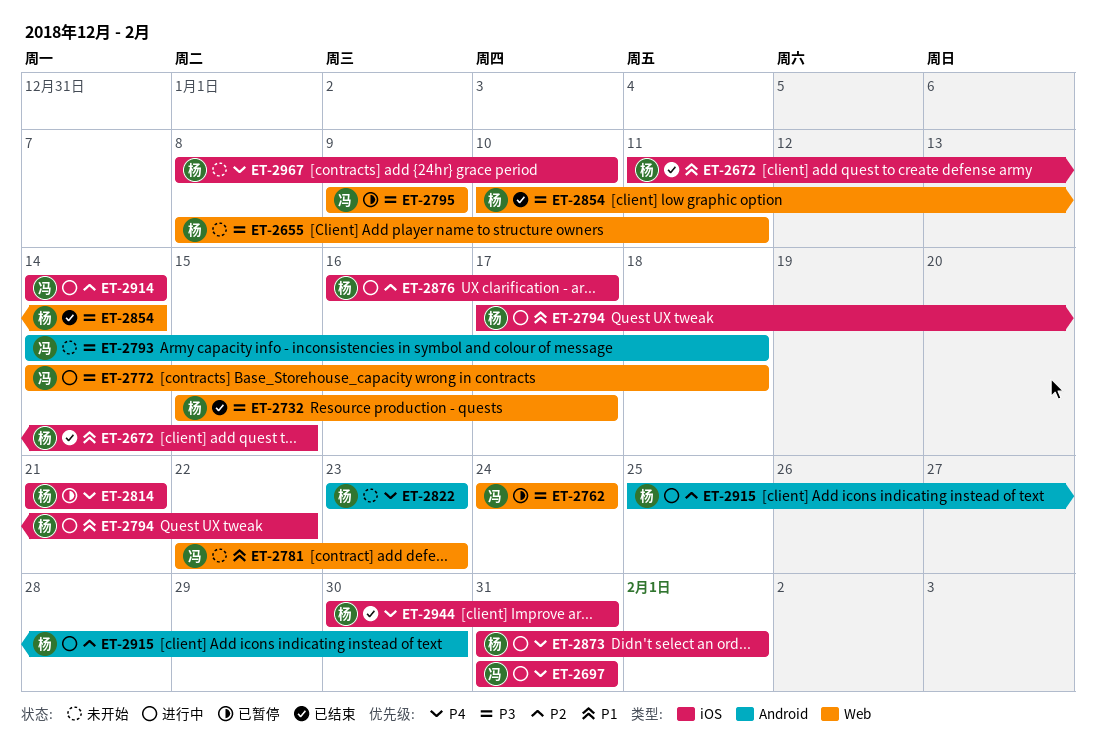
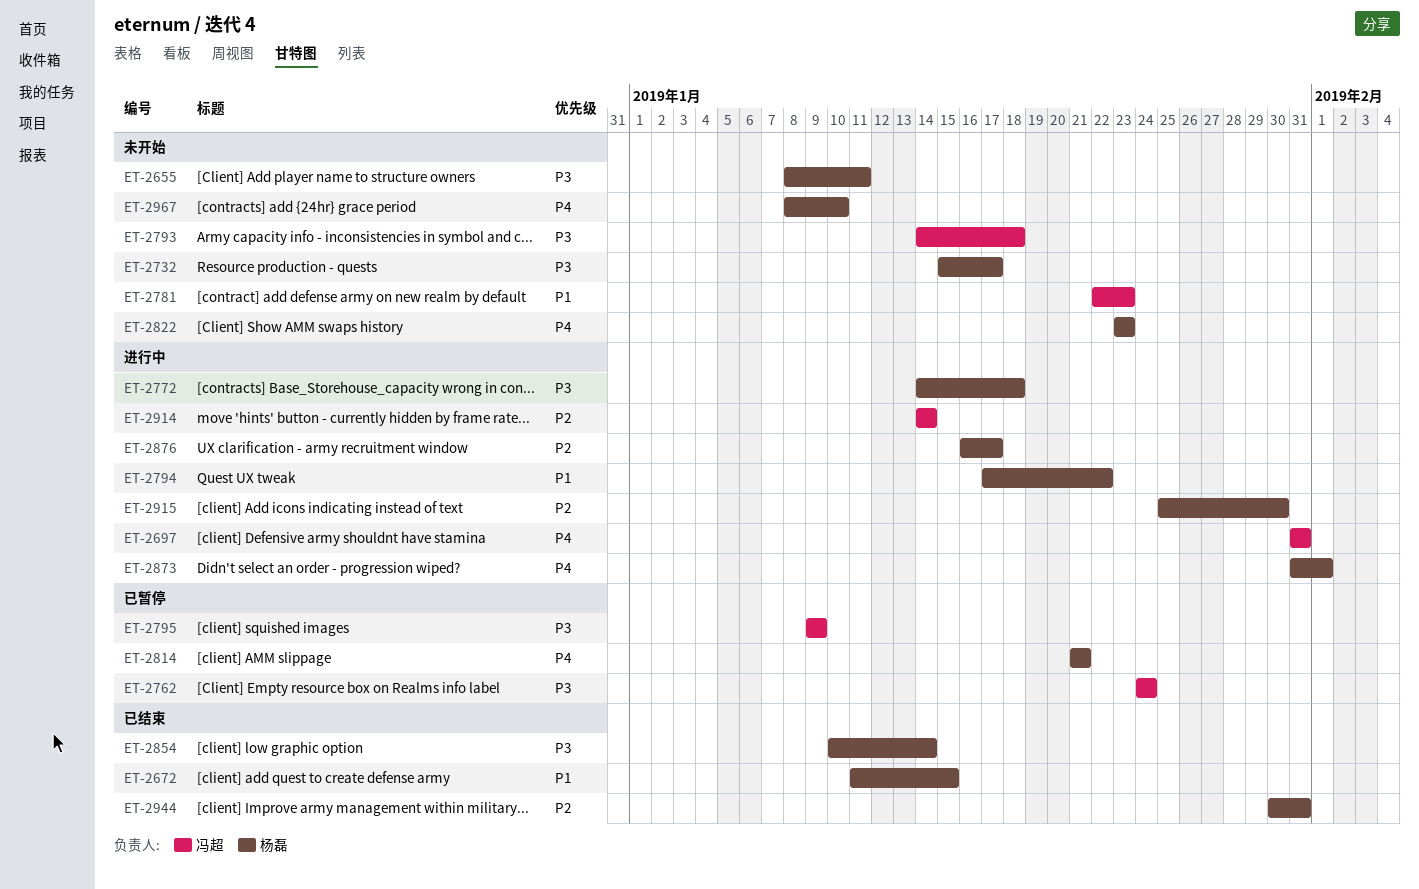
ET-2732, status: 已结束 -> 未开始
ET-2772, owner: 冯超 -> 杨磊
ET-2944, priority: P4 -> P2

